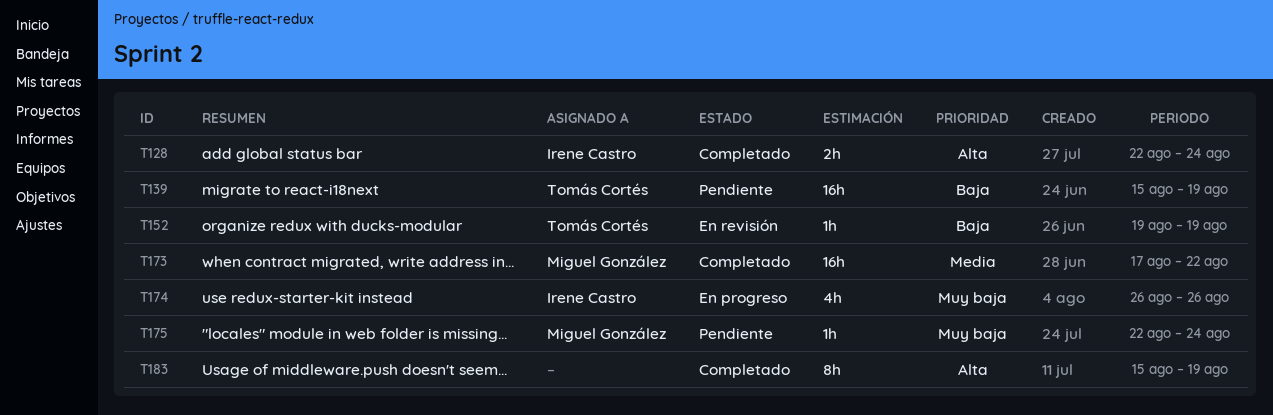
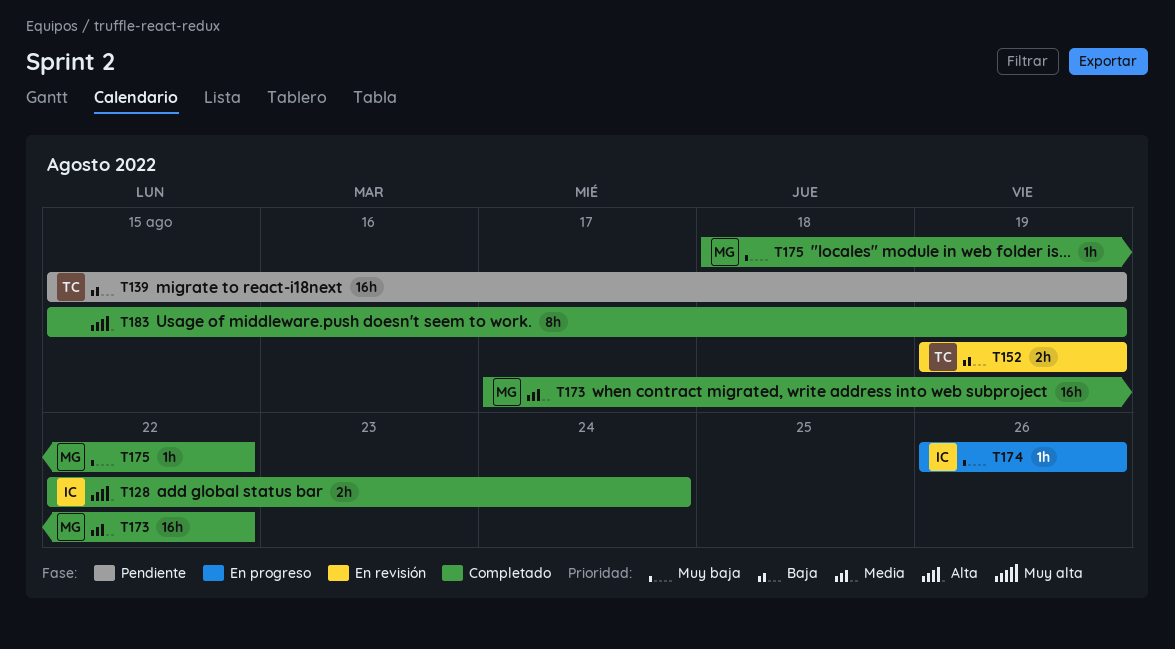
T152, estimate: 1h -> 2h
T174, estimate: 4h -> 1h
T175, status: Pendiente -> Completado
T175, start: Aug 22 -> Aug 18
T175, due: Aug 24 -> Aug 22

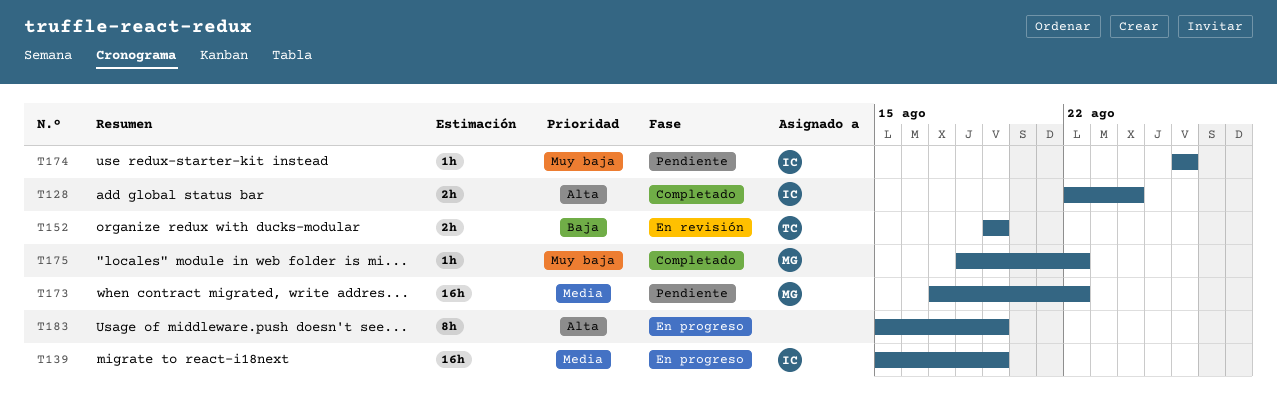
T139, status: Pendiente -> En progreso
T139, owner: TC -> IC
T139, priority: Baja -> Media
T173, status: Completado -> Pendiente
T174, status: En progreso -> Pendiente
T183, status: Completado -> En progreso

